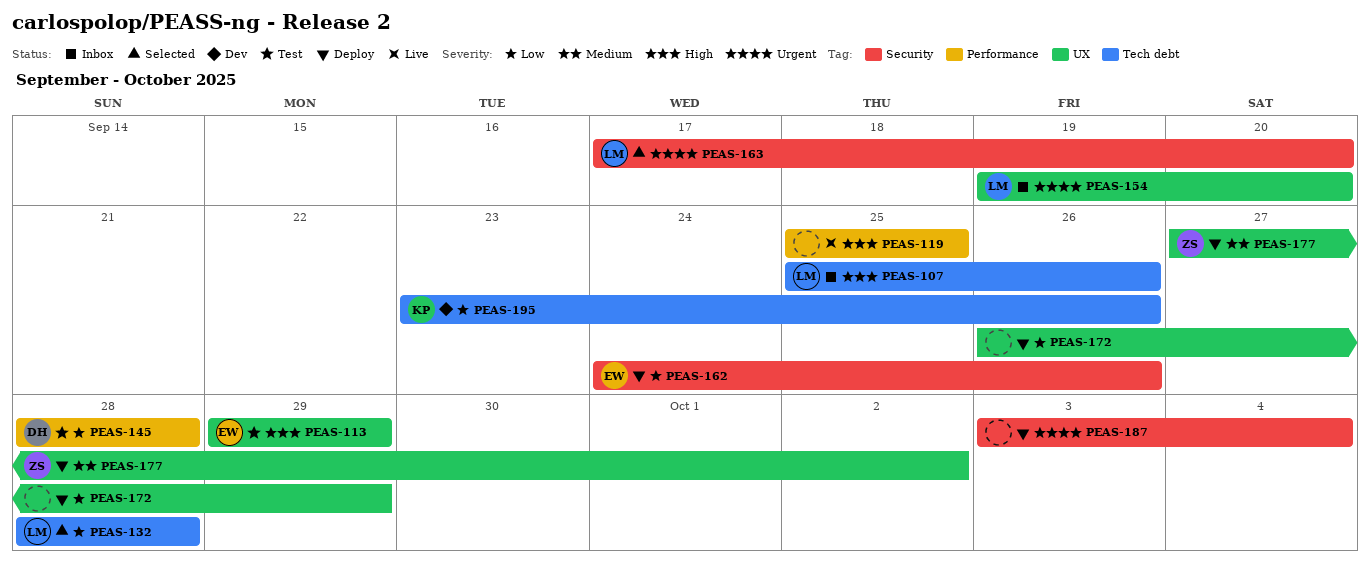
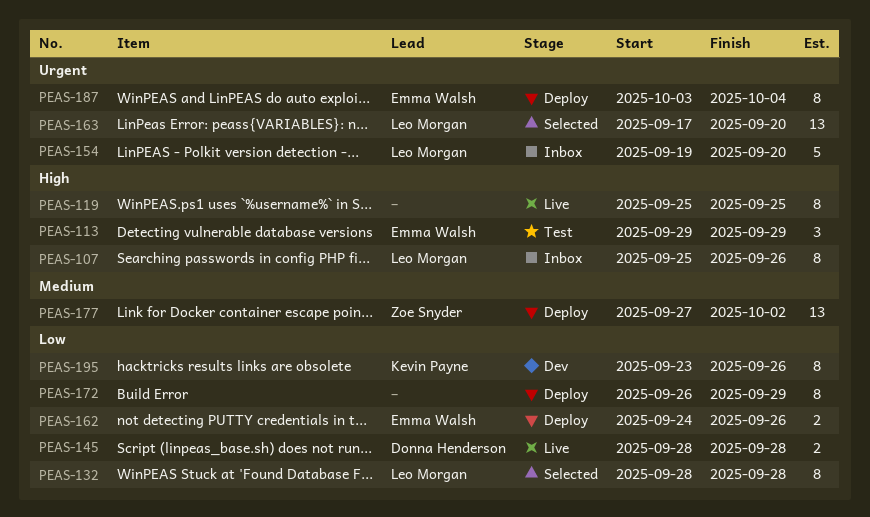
PEAS-145, status: Test -> Live
PEAS-187, owner: none -> Emma Walsh

